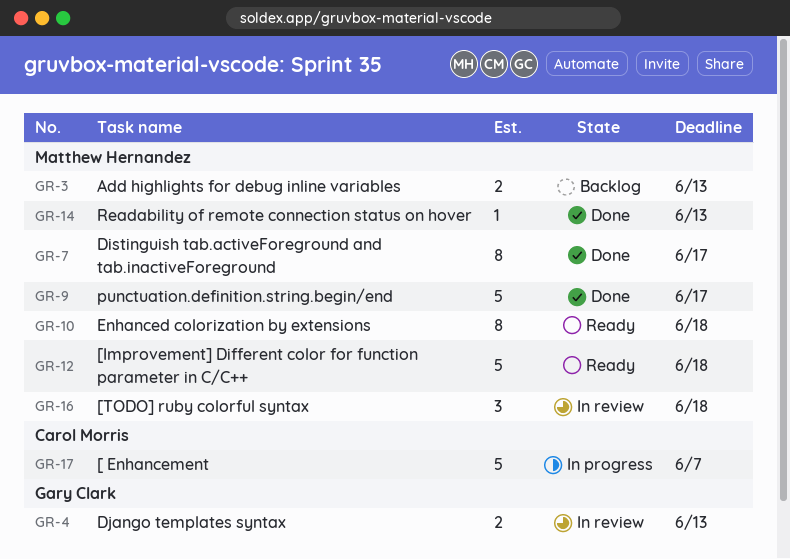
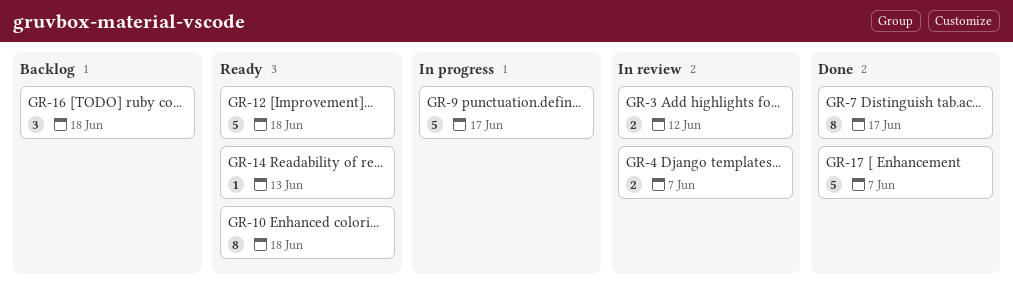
GR-3, status: Backlog -> In review
GR-3, due: Jun 13 -> Jun 12
GR-4, due: Jun 13 -> Jun 7
GR-9, status: Done -> In progress
GR-14, status: Done -> Ready
GR-16, status: In review -> Backlog
GR-17, status: In progress -> Done

